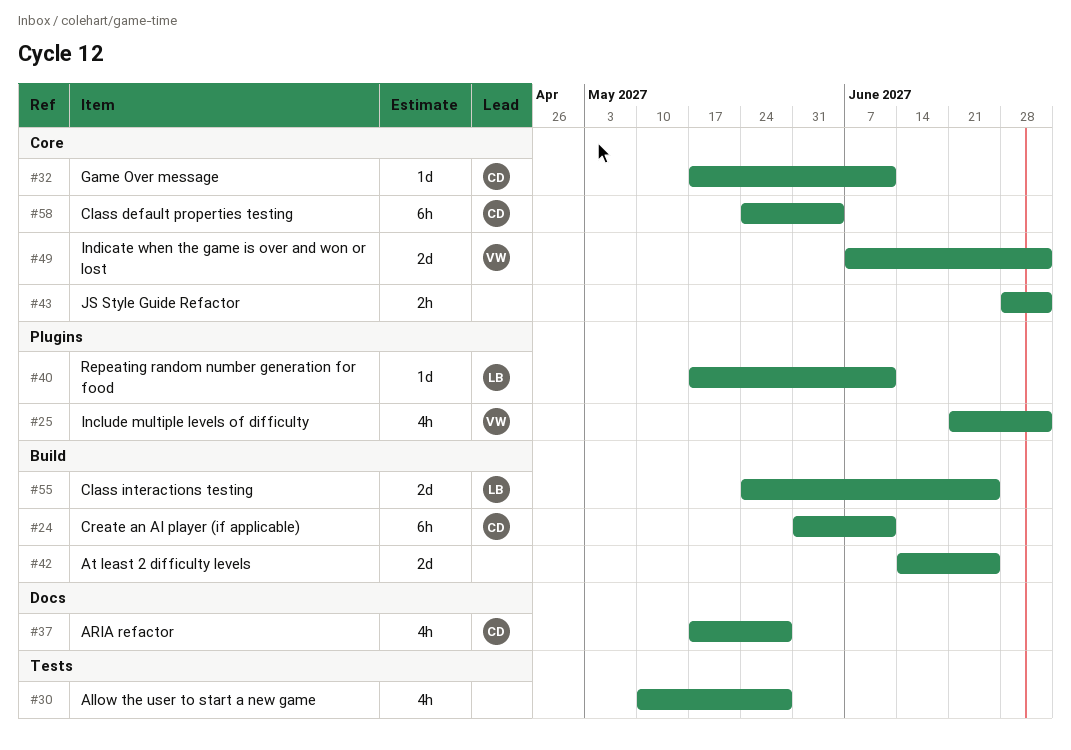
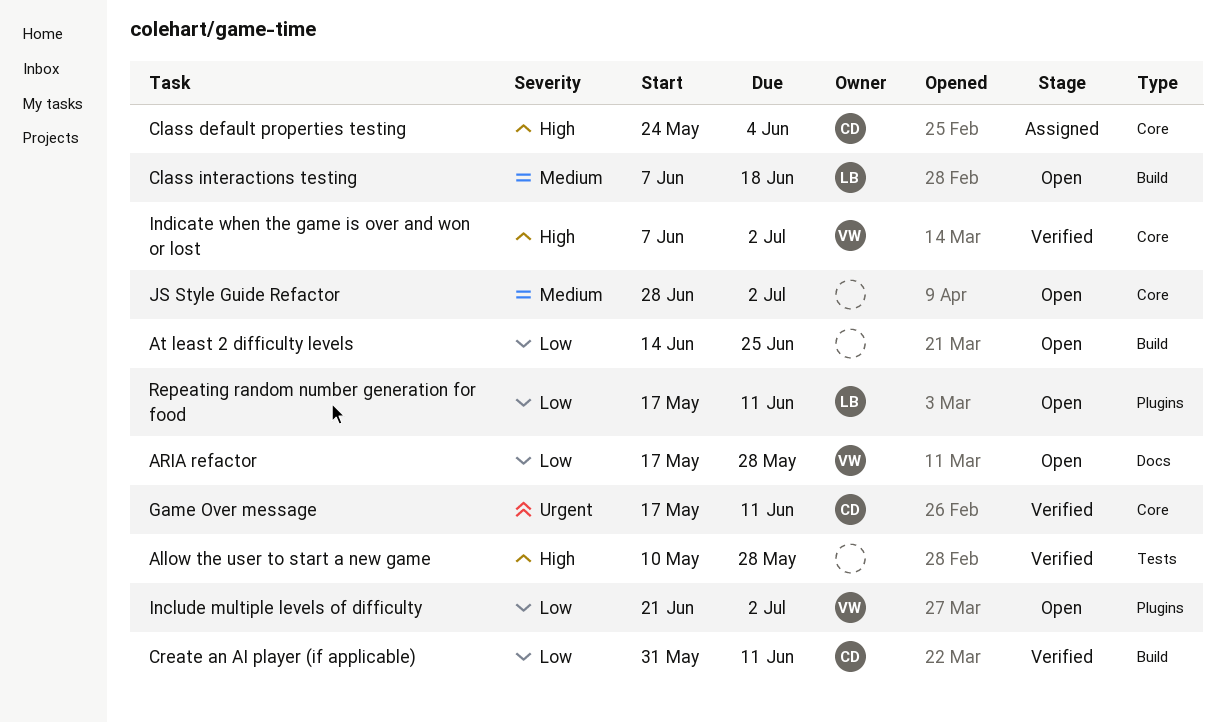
ARIA refactor, owner: CD -> VW
Class interactions testing, start: May 24 -> Jun 7
Class interactions testing, due: Jun 25 -> Jun 18

